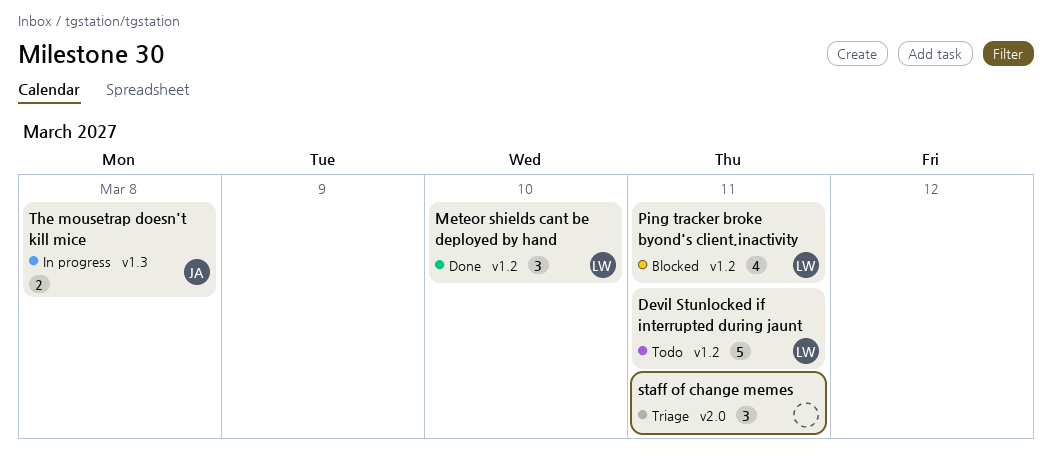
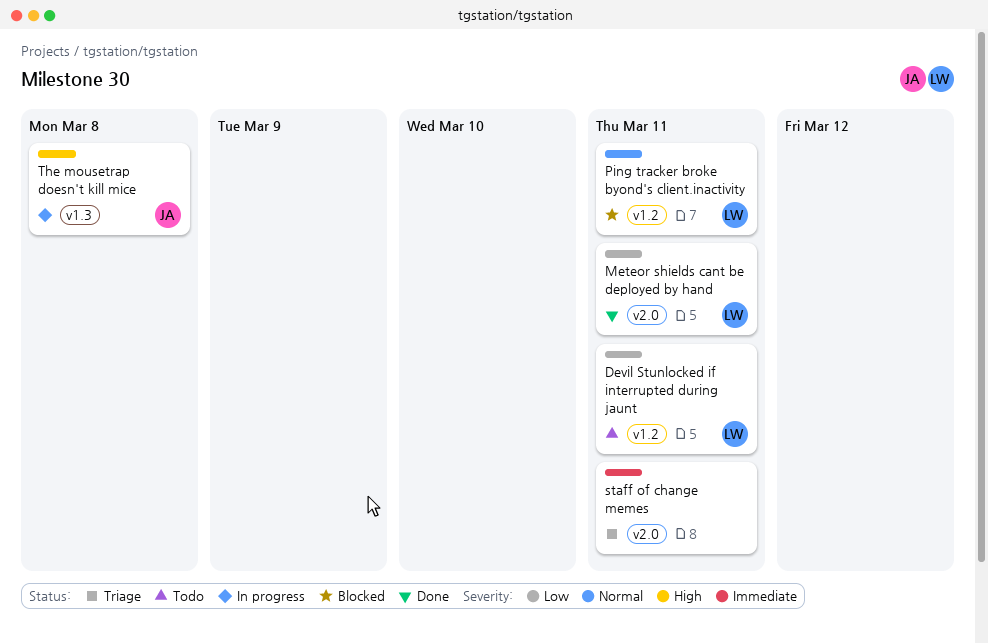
Meteor shields cant be deployed by hand, label: v1.2 -> v2.0
Meteor shields cant be deployed by hand, due: Mar 10 -> Mar 11

